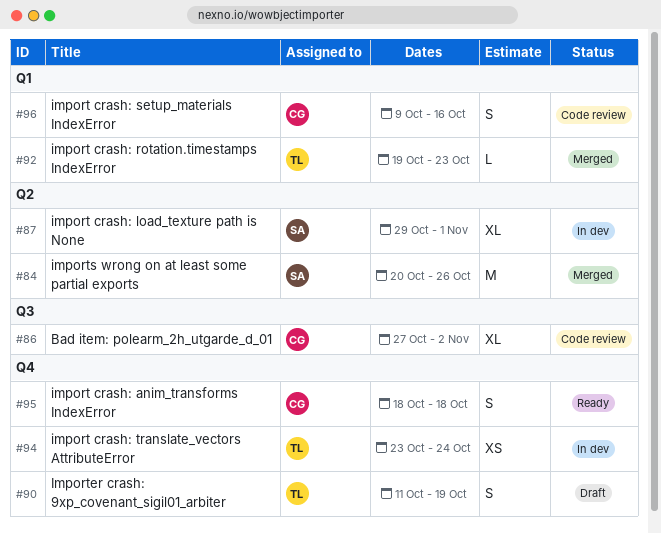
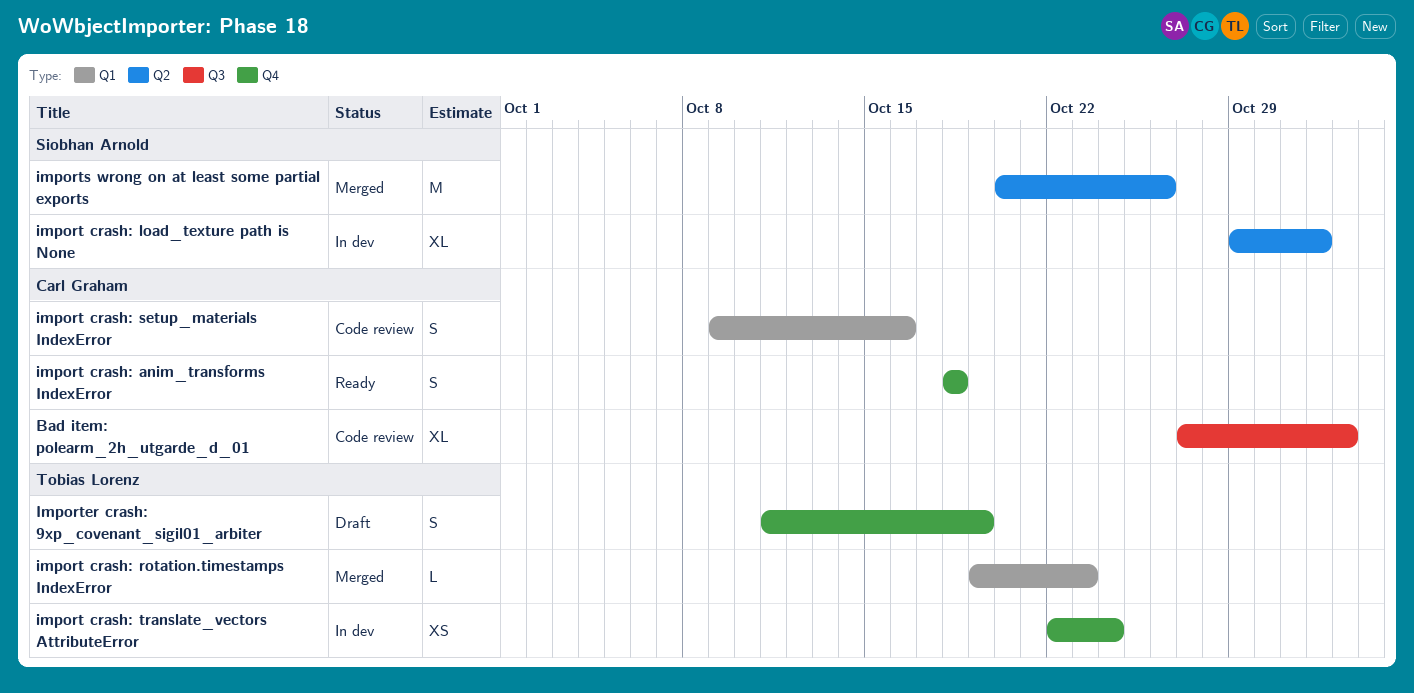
import crash: translate_vectors AttributeError, start: Oct 23 -> Oct 22

